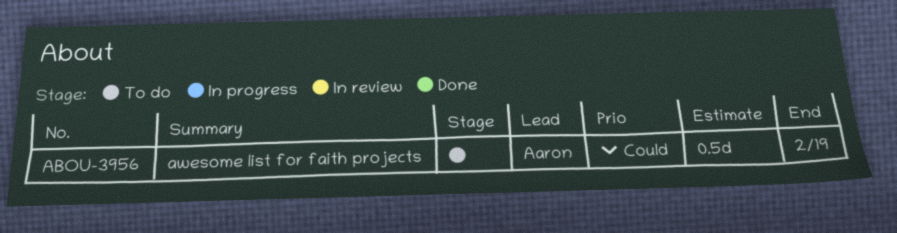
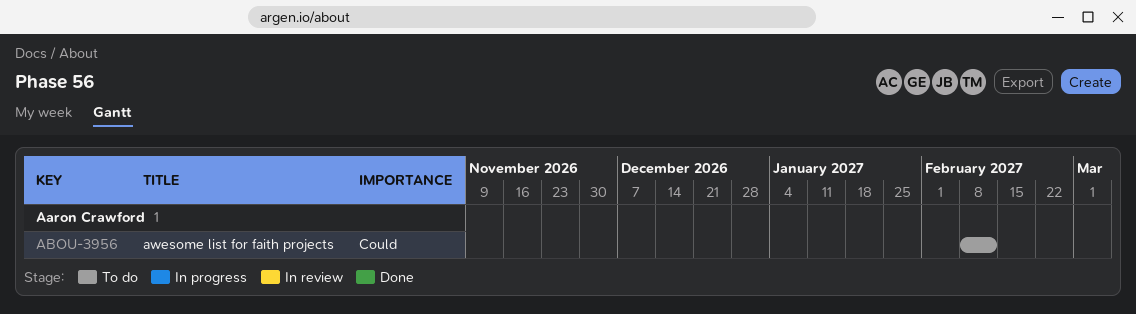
ABOU-3956, due: Feb 19 -> Feb 12

